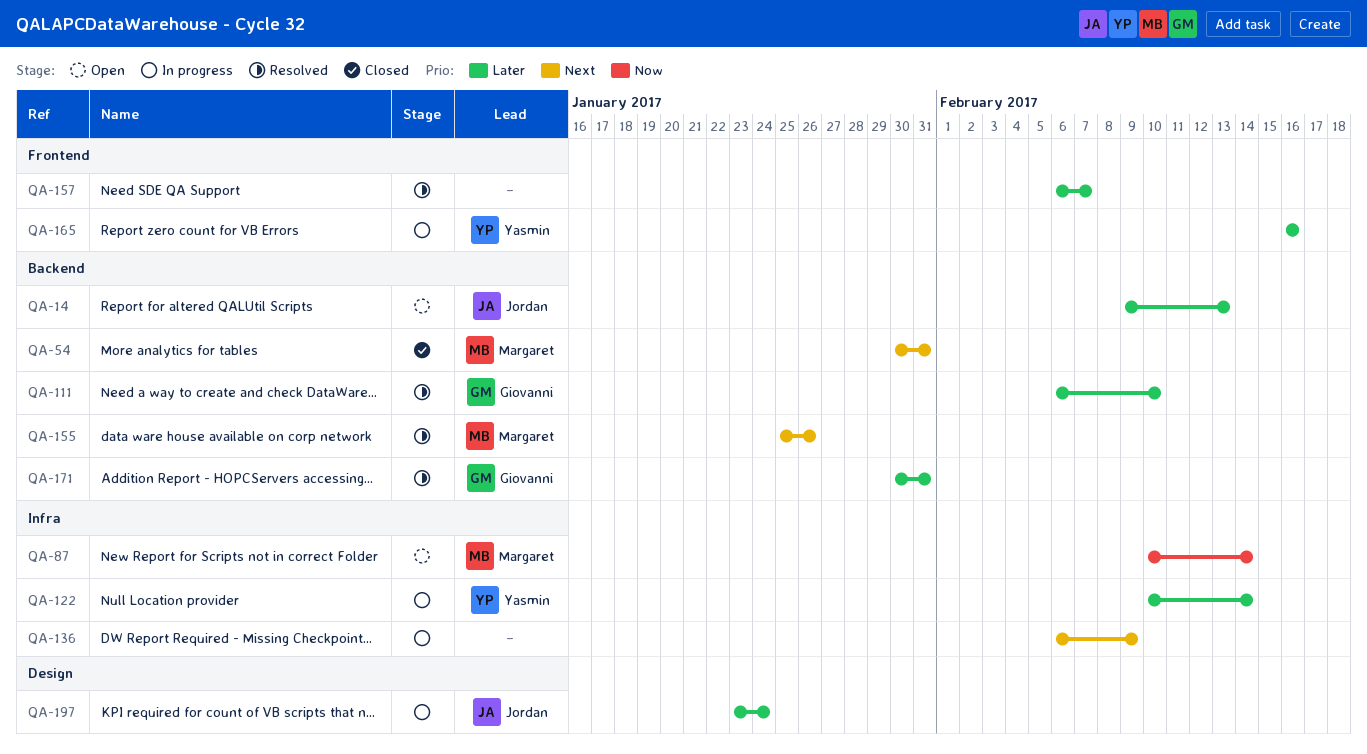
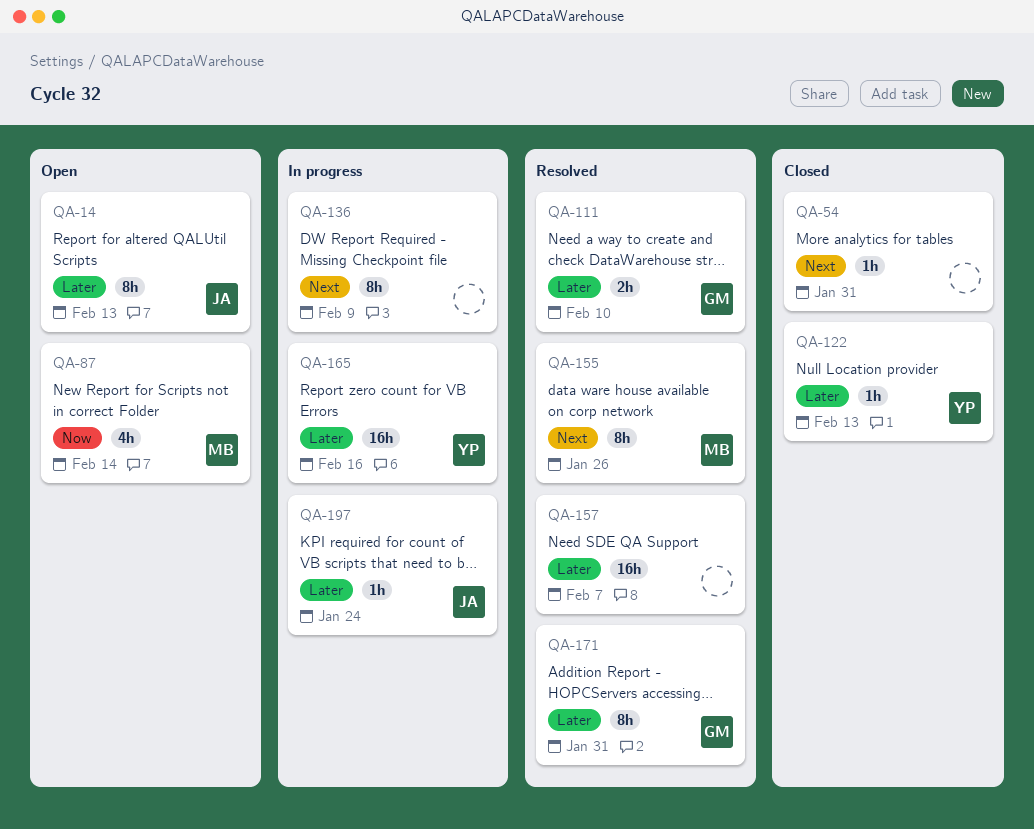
QA-54, owner: Margaret -> none
QA-122, status: In progress -> Closed
QA-122, due: Feb 14 -> Feb 13

